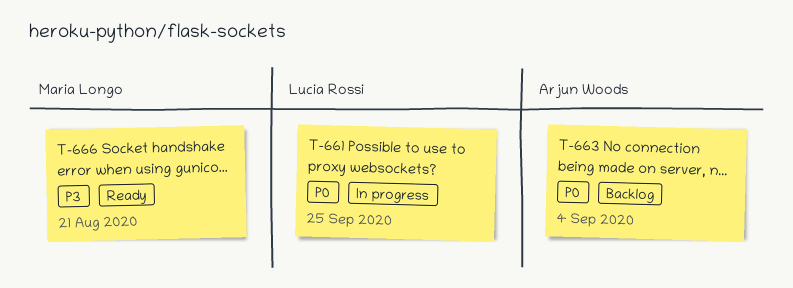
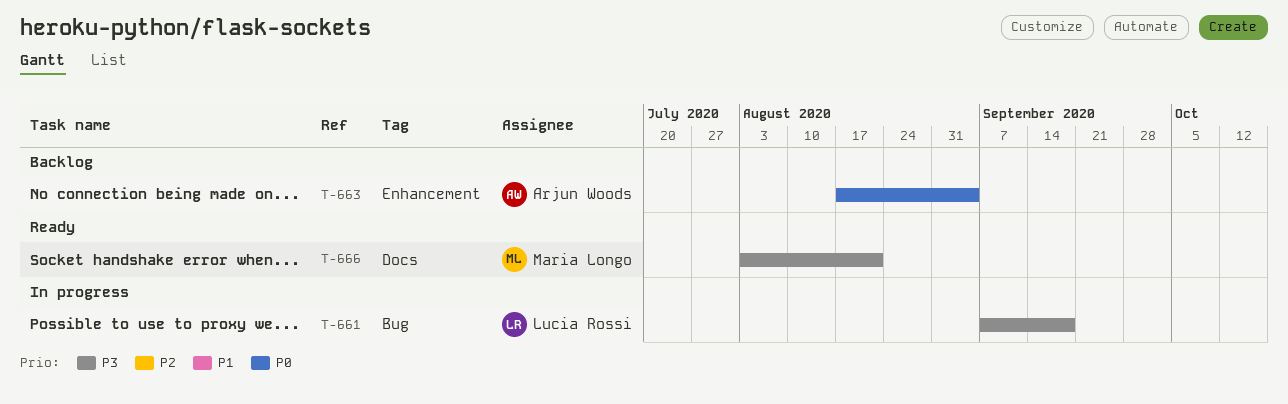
T-661, priority: P0 -> P3
T-661, due: Sep 25 -> Sep 18

